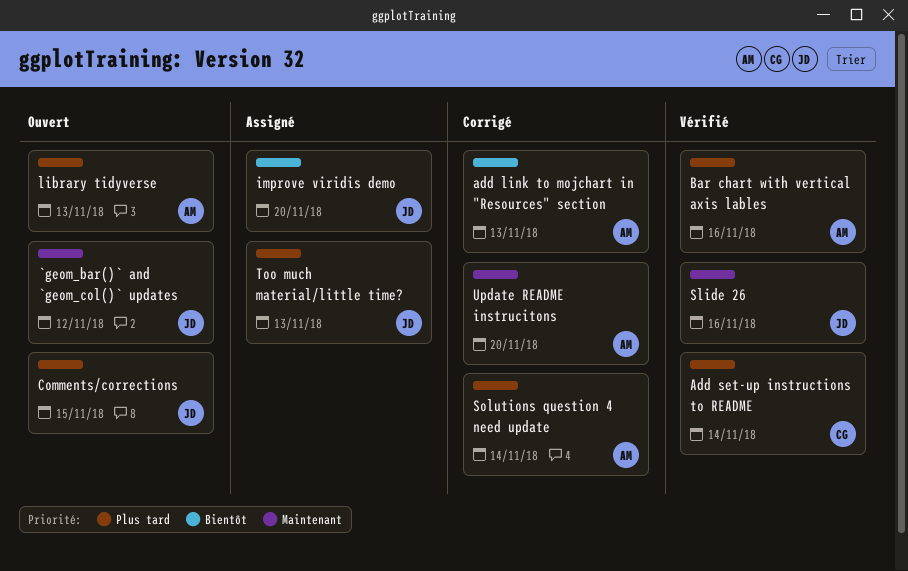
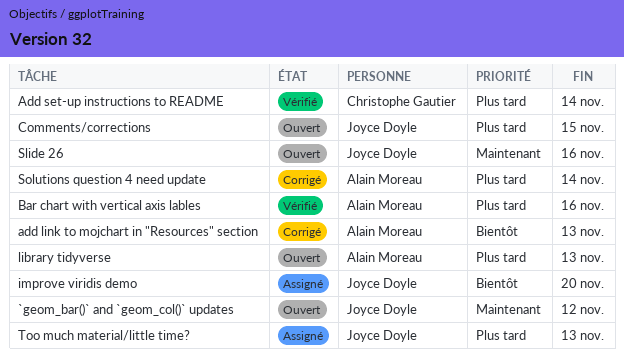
Slide 26, status: Vérifié -> Ouvert
Update README instrucitons: present -> none

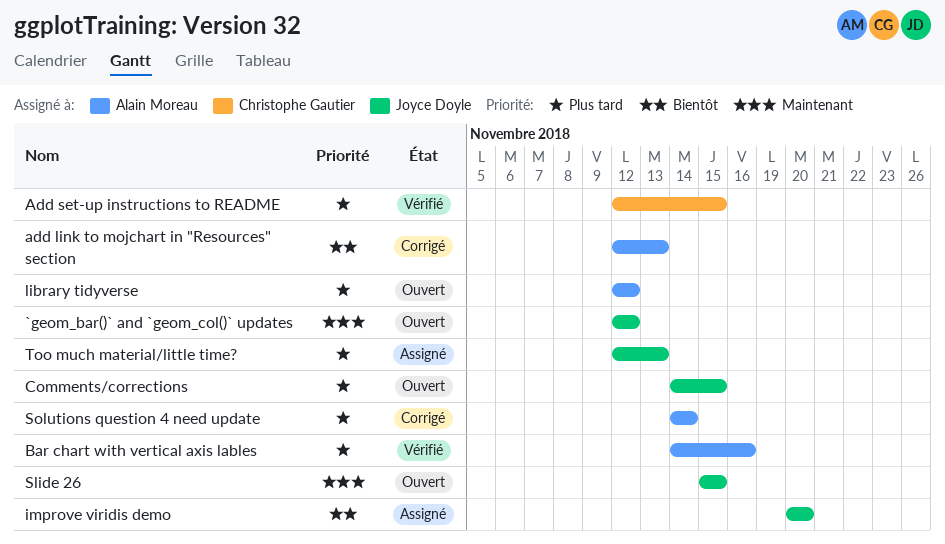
Add set-up instructions to README, due: Nov 14 -> Nov 15
library tidyverse, due: Nov 13 -> Nov 12
Slide 26, due: Nov 16 -> Nov 15

